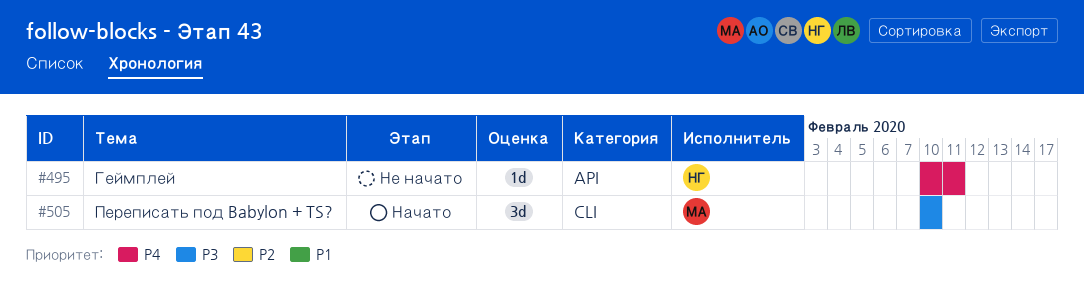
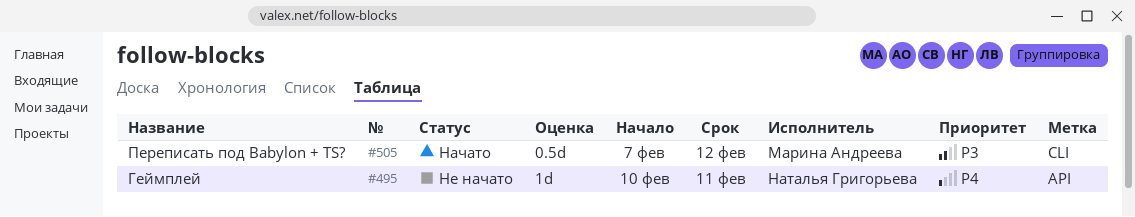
#505, estimate: 3d -> 0.5d
#505, start: Feb 10 -> Feb 7
#505, due: Feb 10 -> Feb 12

